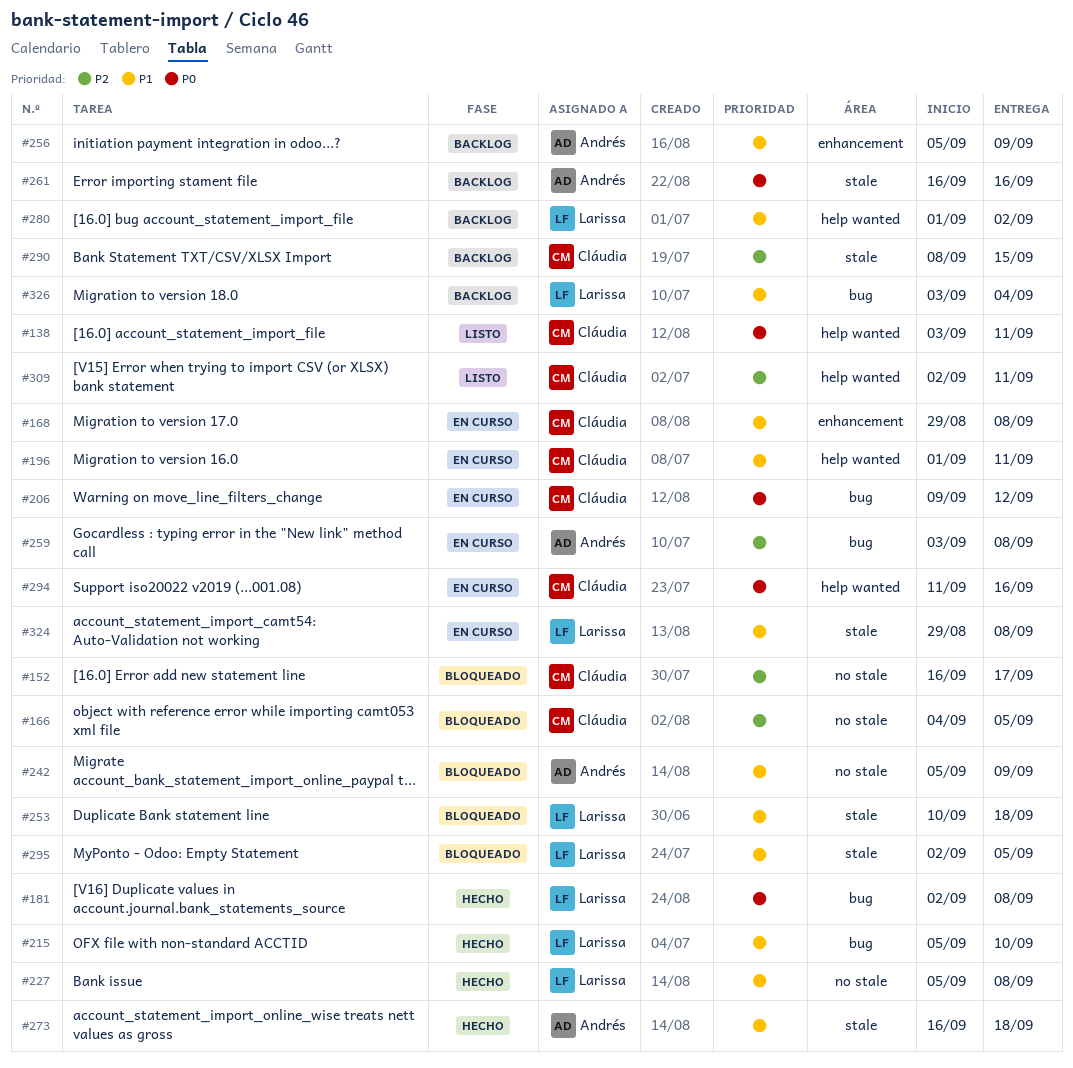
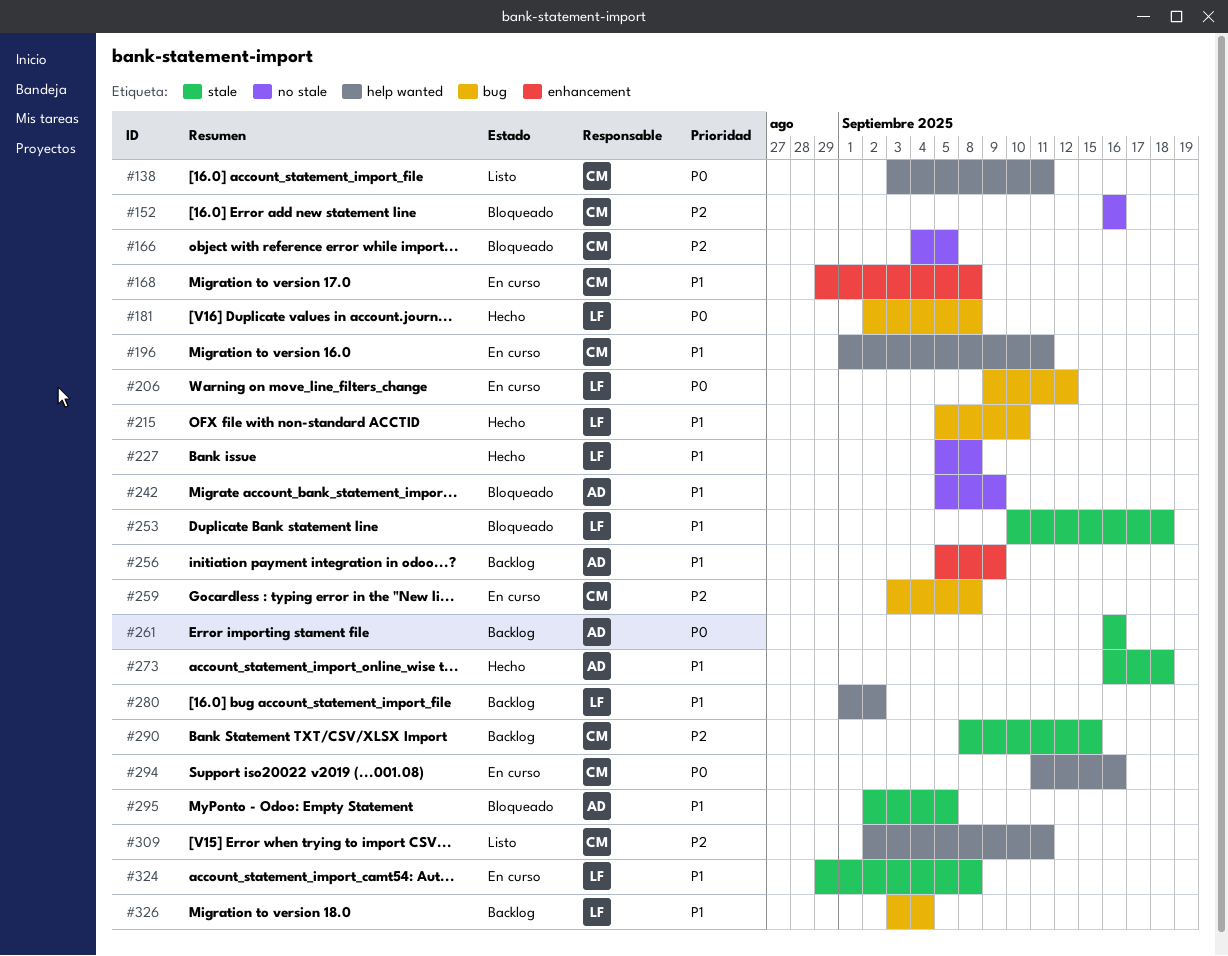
#152, due: Sep 17 -> Sep 16
#206, owner: Cláudia -> Larissa
#259, owner: Andrés -> Cláudia
#295, owner: Larissa -> Andrés

